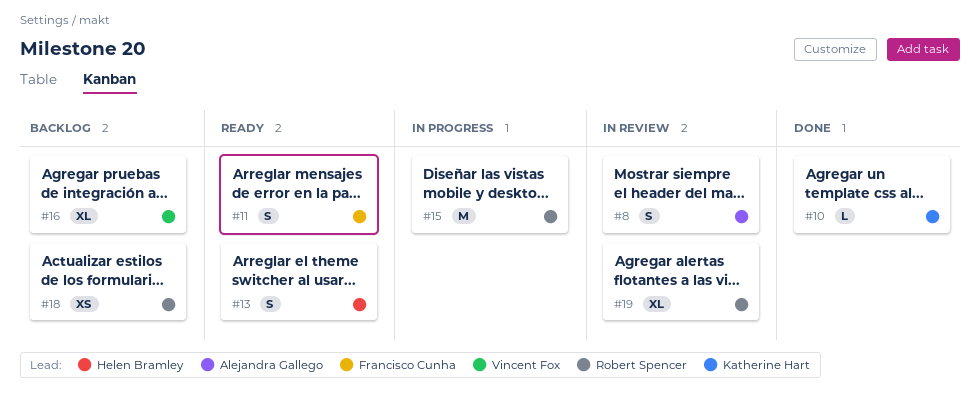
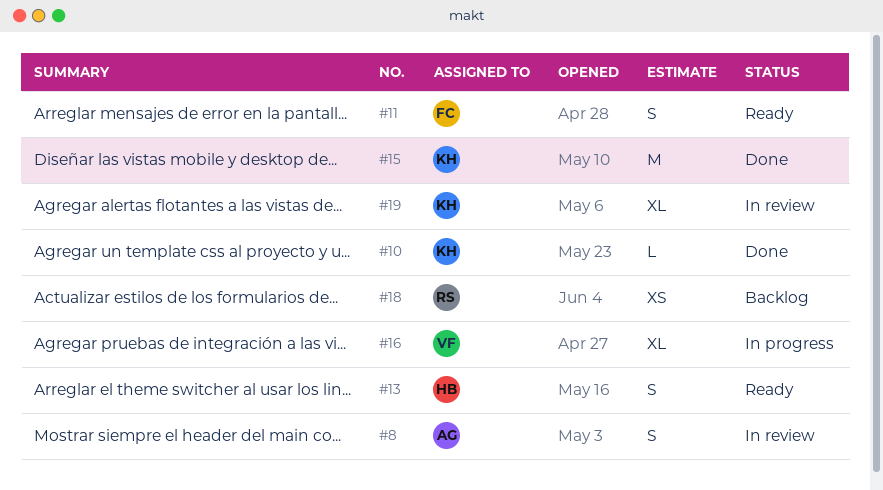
#15, status: In progress -> Done
#15, owner: Robert Spencer -> Katherine Hart
#16, status: Backlog -> In progress
#19, owner: Robert Spencer -> Katherine Hart

